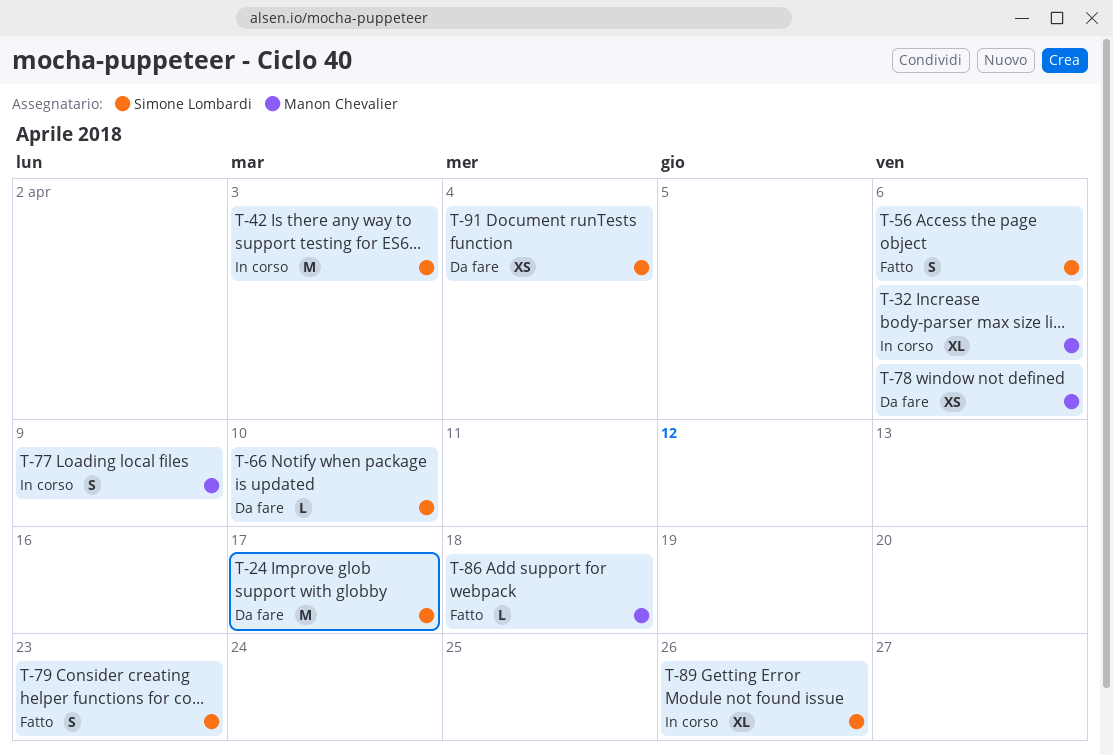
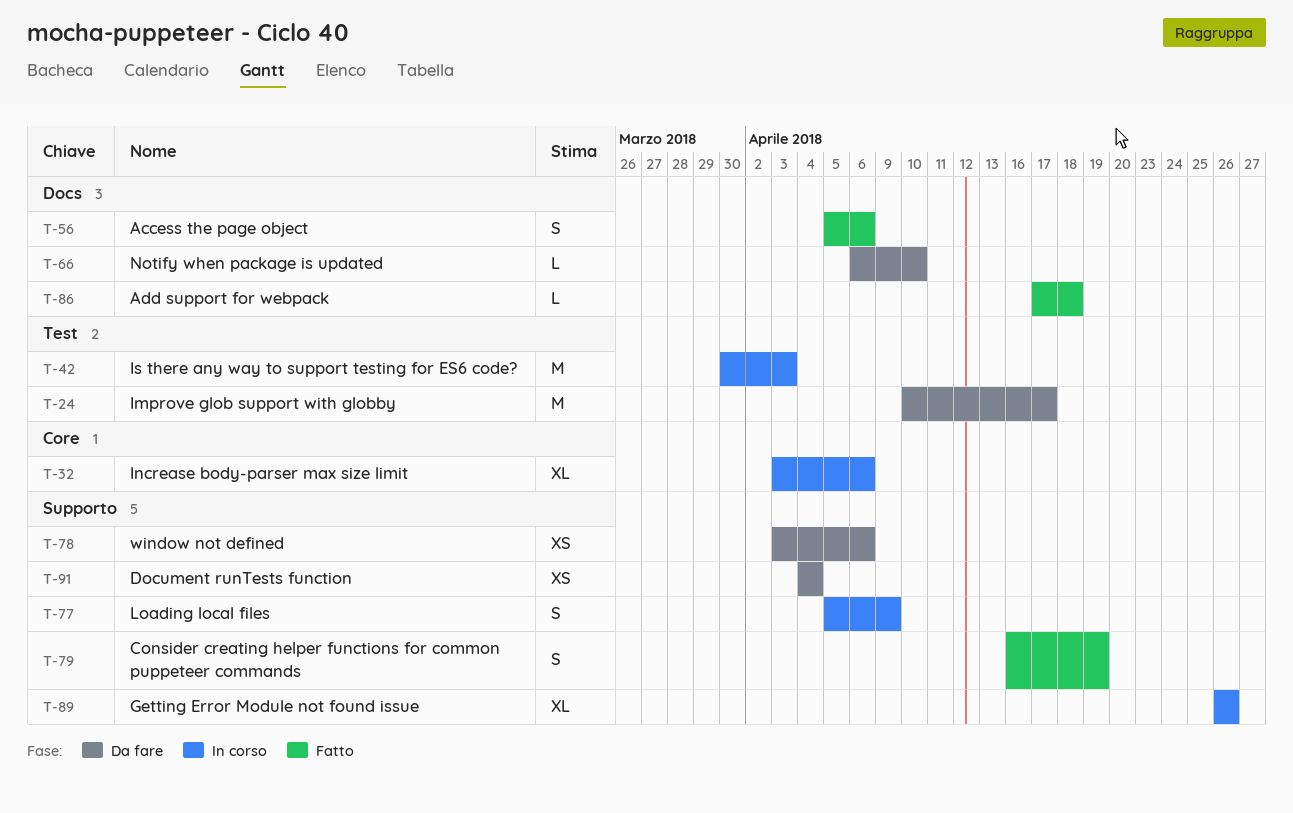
T-79, due: Apr 23 -> Apr 19

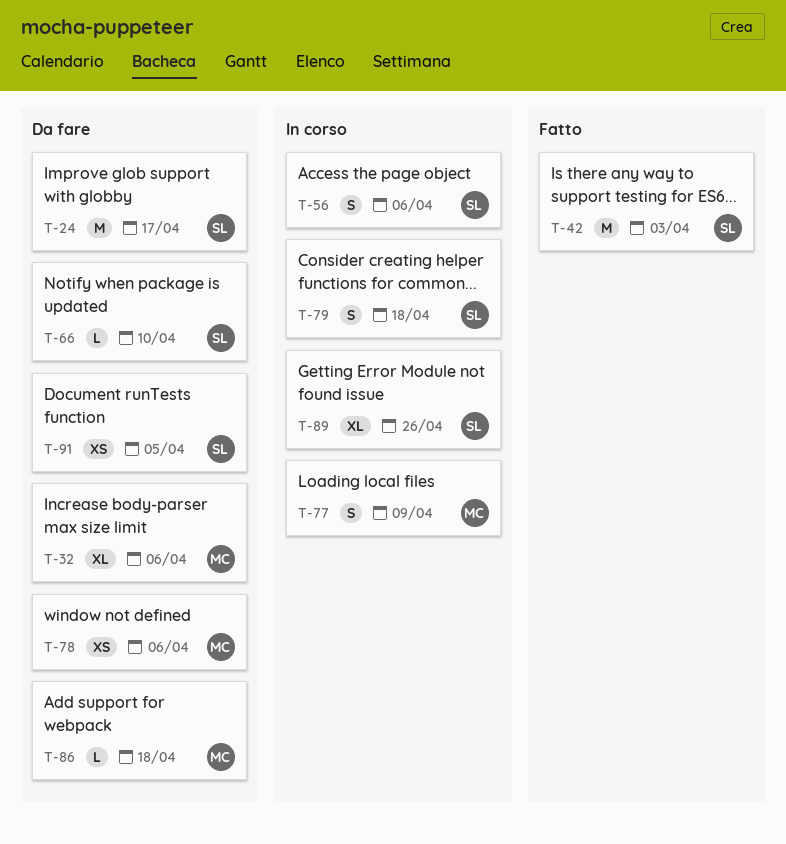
T-32, status: In corso -> Da fare
T-42, status: In corso -> Fatto
T-56, status: Fatto -> In corso
T-79, status: Fatto -> In corso
T-79, due: Apr 19 -> Apr 18
T-86, status: Fatto -> Da fare
T-91, due: Apr 4 -> Apr 5

